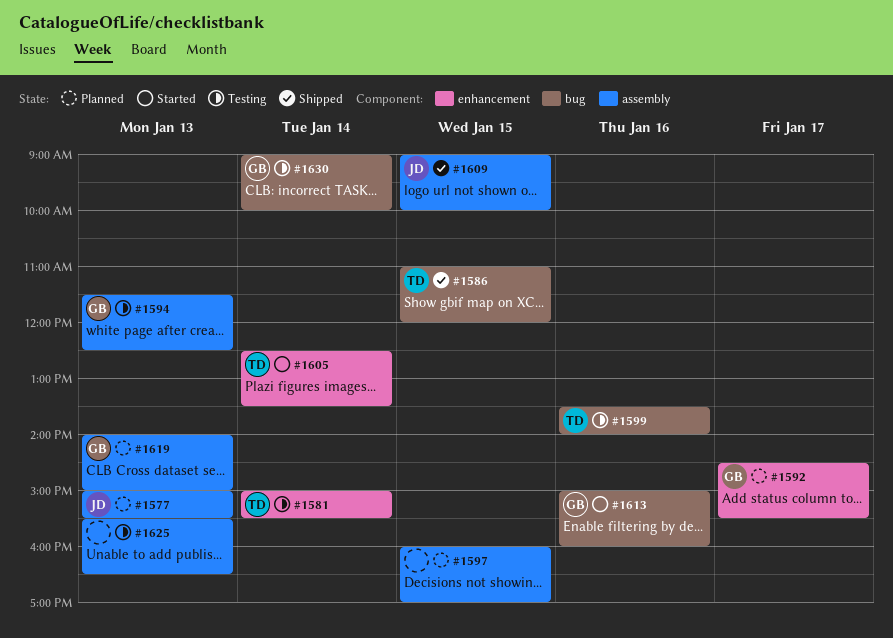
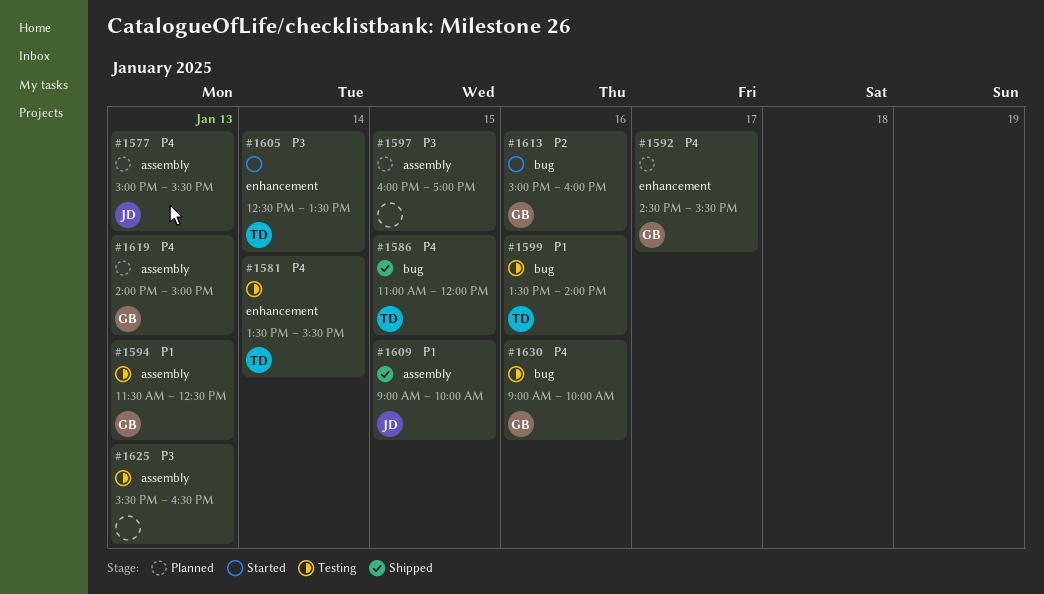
#1581, begins: 15:00 -> 13:30
#1630, day: Jan 14 -> Jan 16

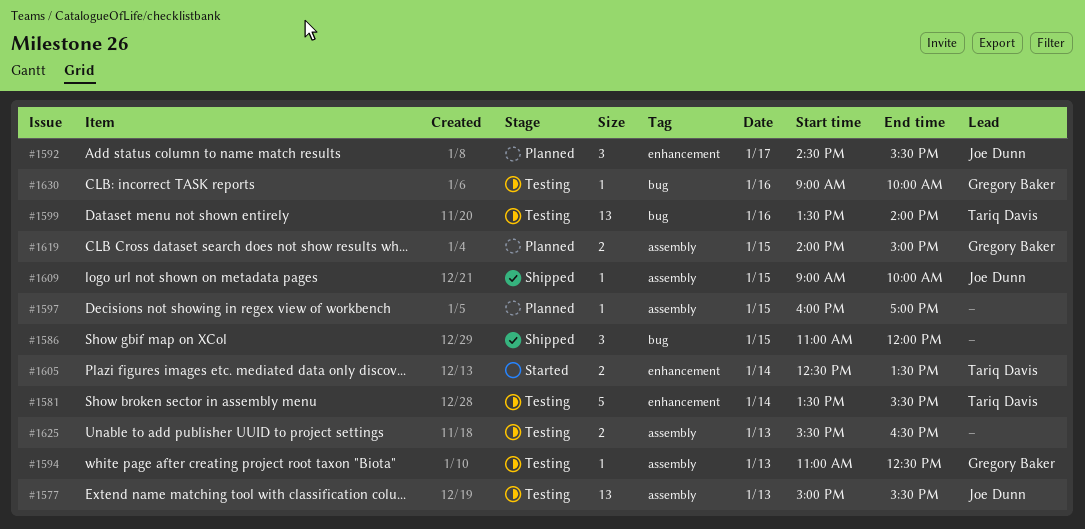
#1577, status: Planned -> Testing
#1586, owner: Tariq Davis -> none
#1592, owner: Gregory Baker -> Joe Dunn
#1594, begins: 11:30 -> 11:00
#1613: present -> none
#1619, day: Jan 13 -> Jan 15

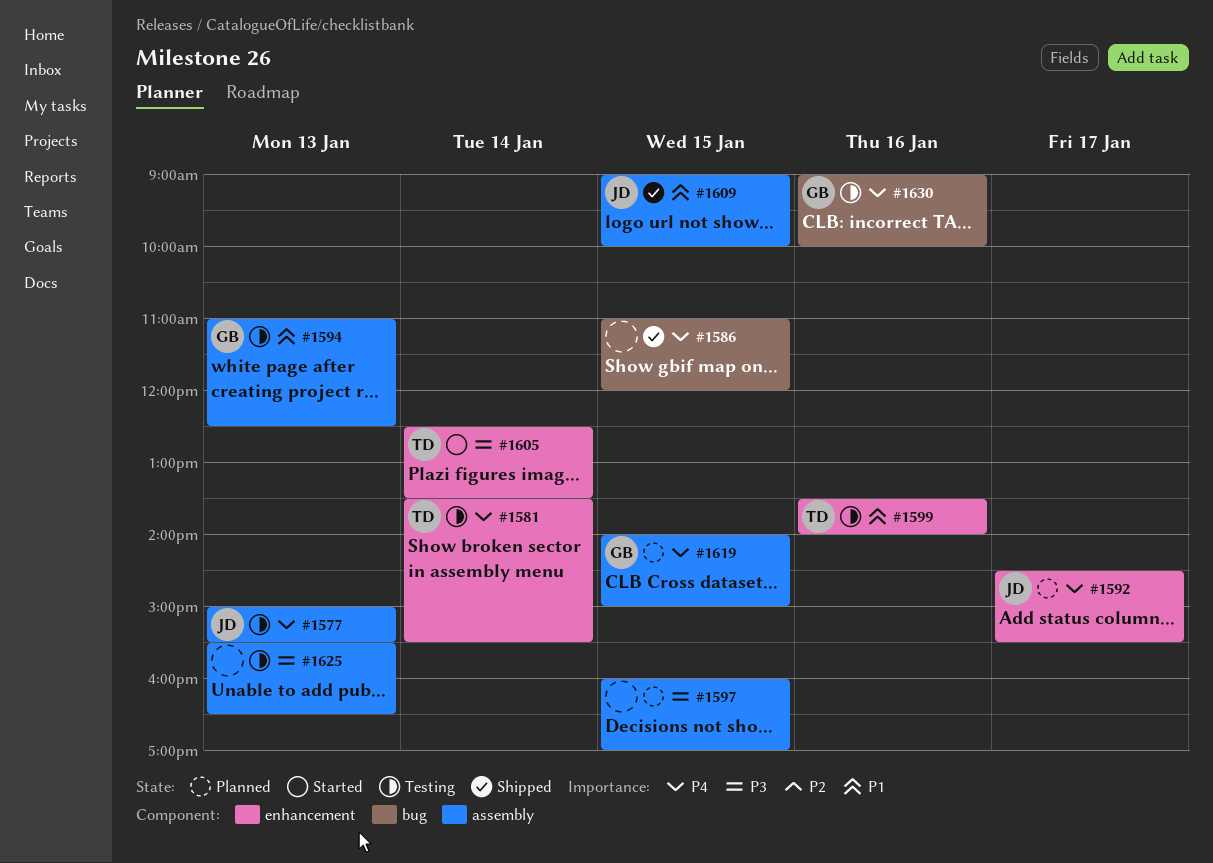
#1599, label: bug -> enhancement

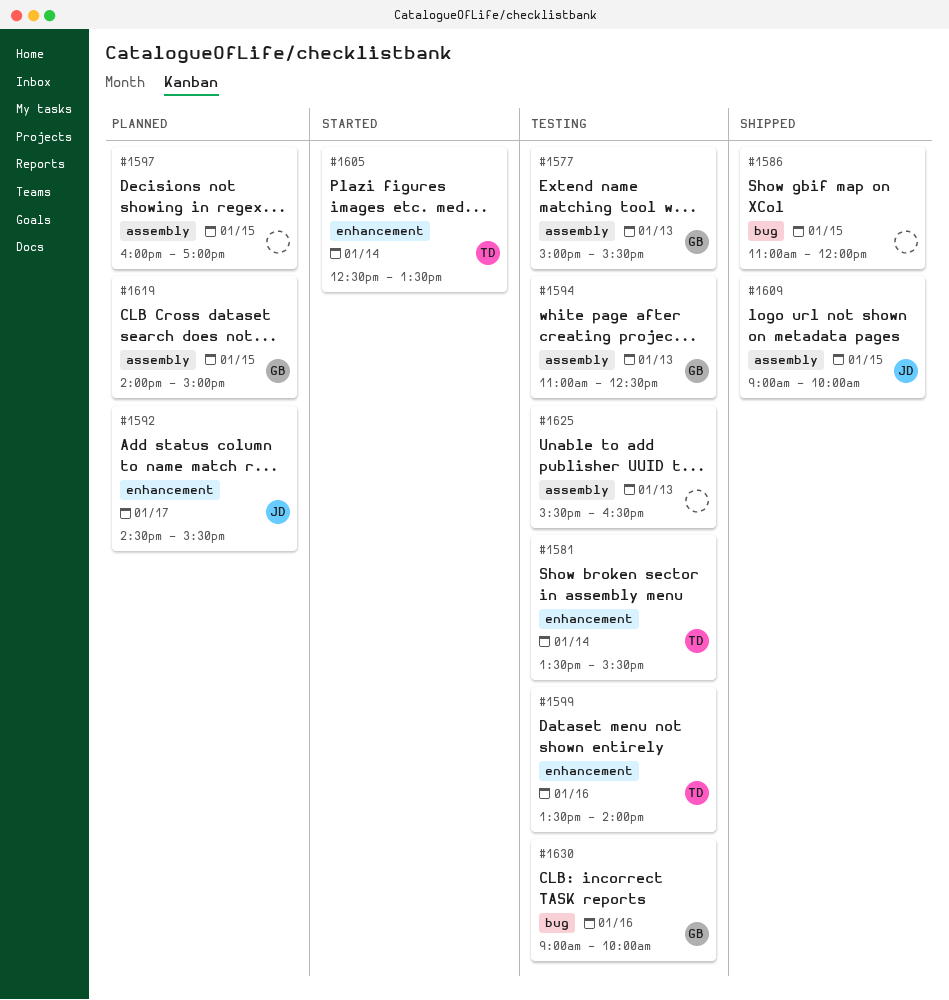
#1577, owner: JD -> GB

